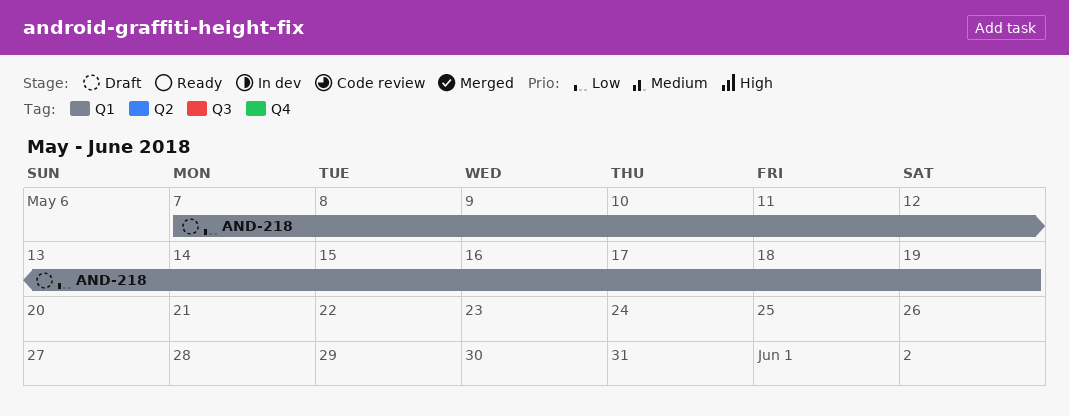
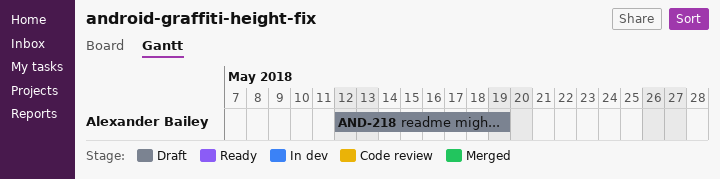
AND-218, start: May 7 -> May 12

